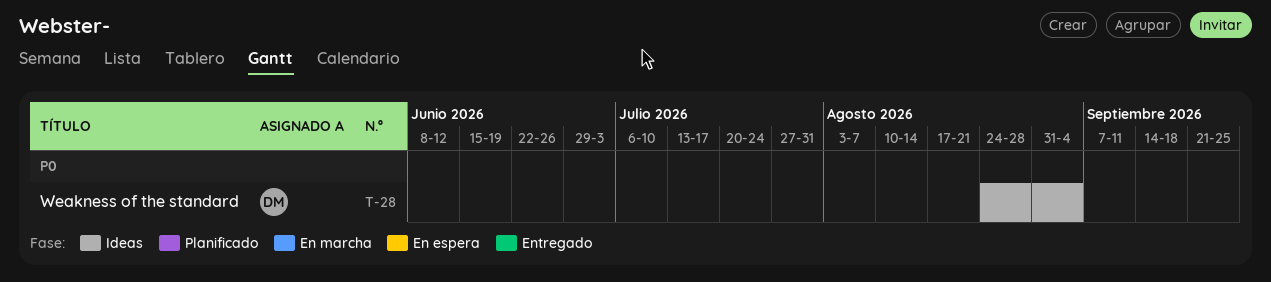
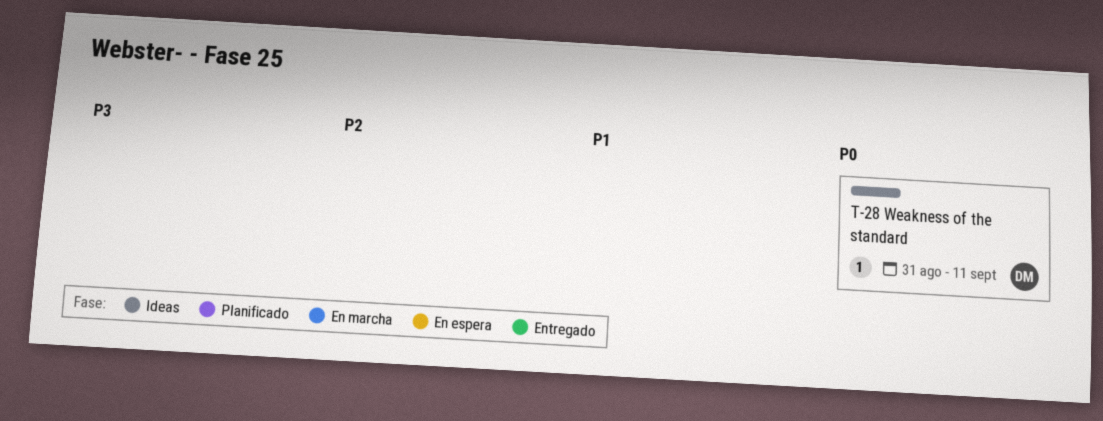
T-28, start: Aug 24 -> Aug 31
T-28, due: Sep 4 -> Sep 11

